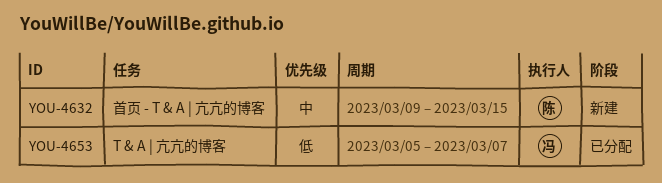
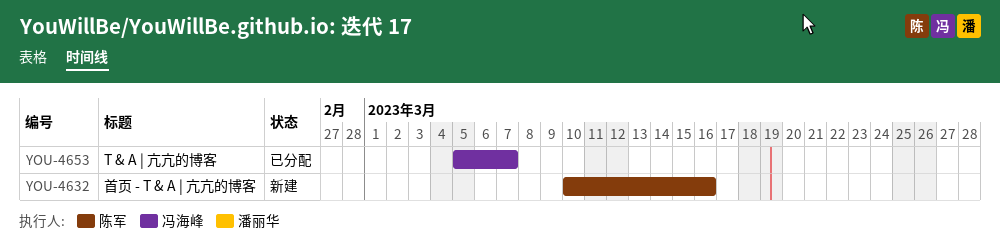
YOU-4632, start: Mar 9 -> Mar 10
YOU-4632, due: Mar 15 -> Mar 16

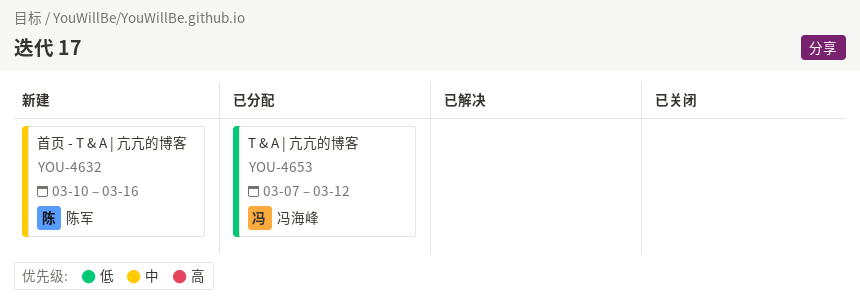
YOU-4653, start: Mar 5 -> Mar 7
YOU-4653, due: Mar 7 -> Mar 12

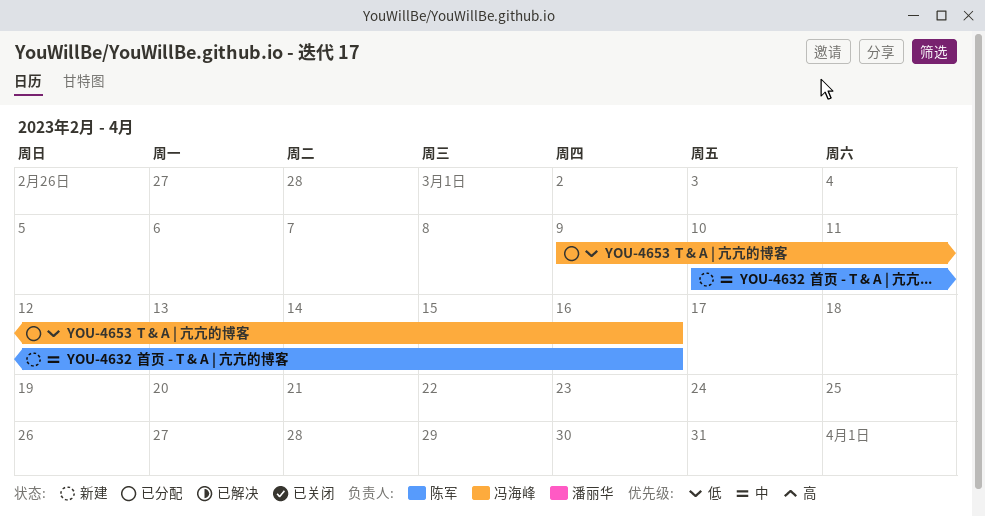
YOU-4653, start: Mar 7 -> Mar 9
YOU-4653, due: Mar 12 -> Mar 16

